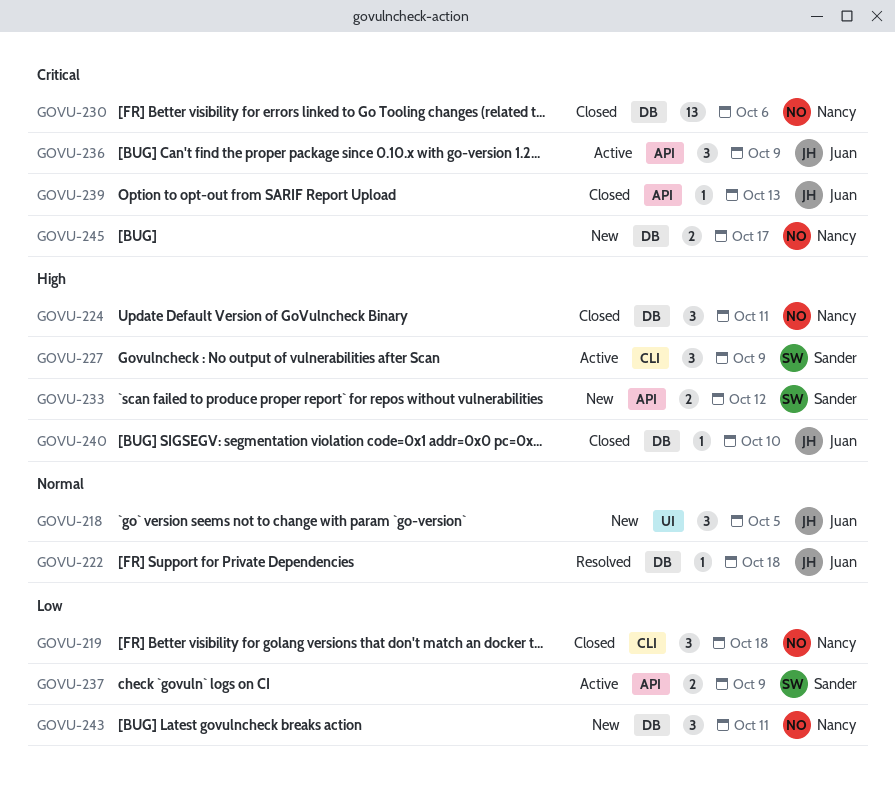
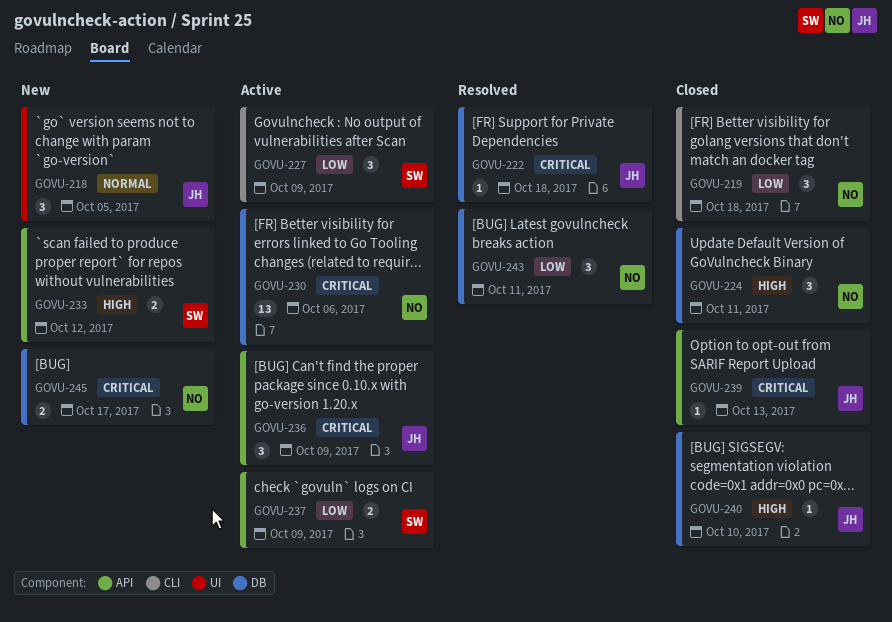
GOVU-222, priority: Normal -> Critical
GOVU-227, priority: High -> Low
GOVU-230, status: Closed -> Active
GOVU-243, status: New -> Resolved

